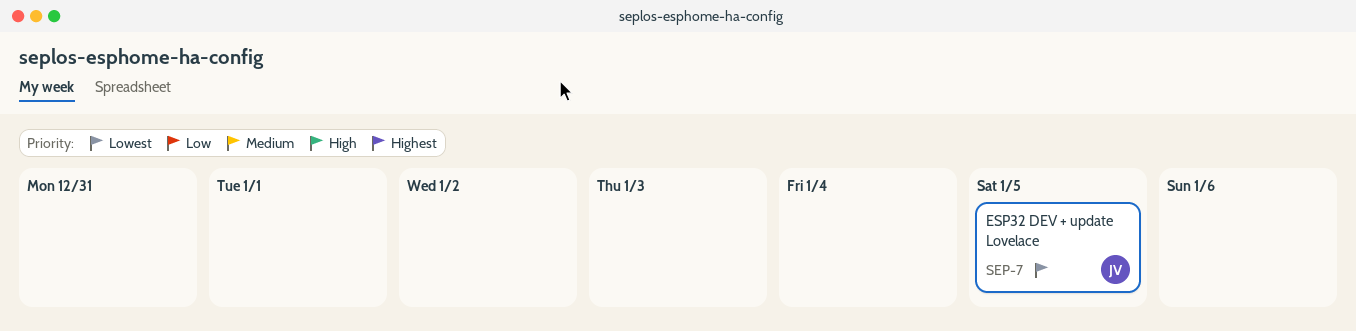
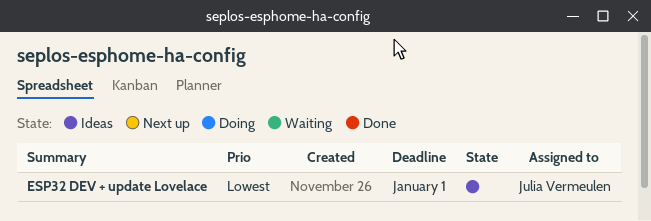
ESP32 DEV + update Lovelace, due: Jan 5 -> Jan 1

